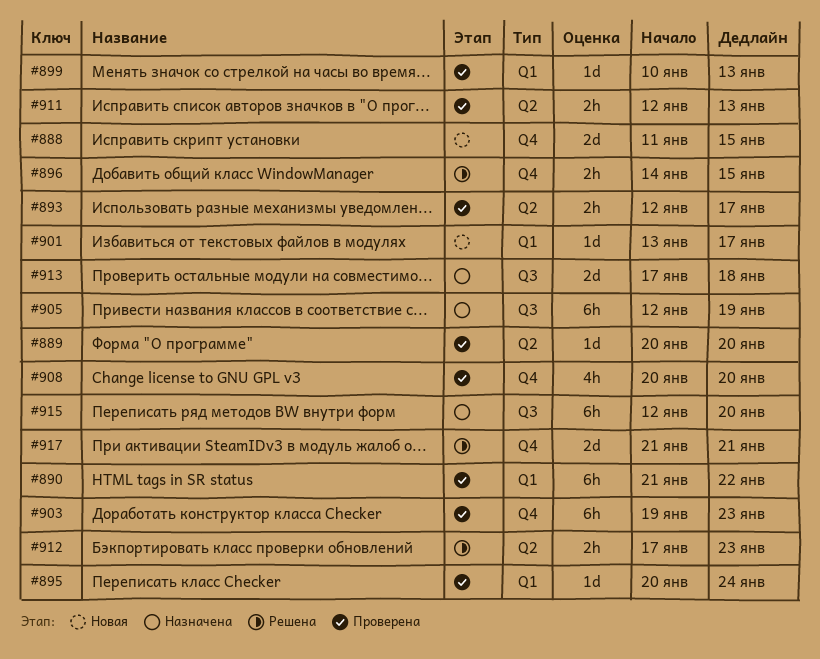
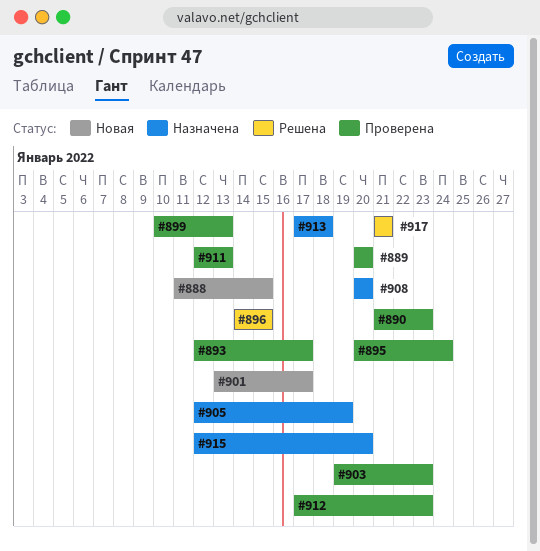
#890, due: Jan 22 -> Jan 23
#908, status: Проверена -> Назначена
#912, status: Решена -> Проверена

